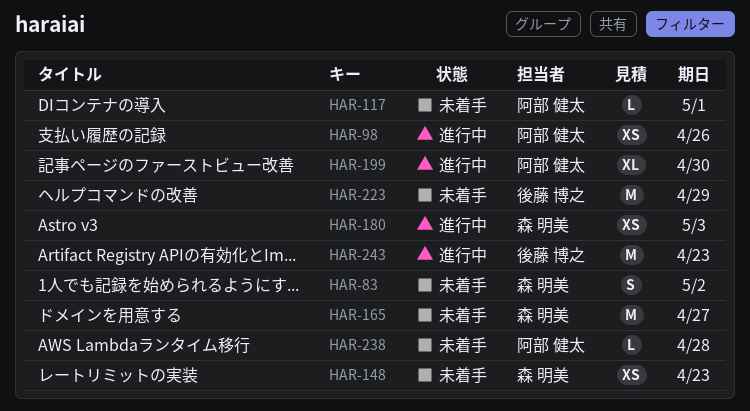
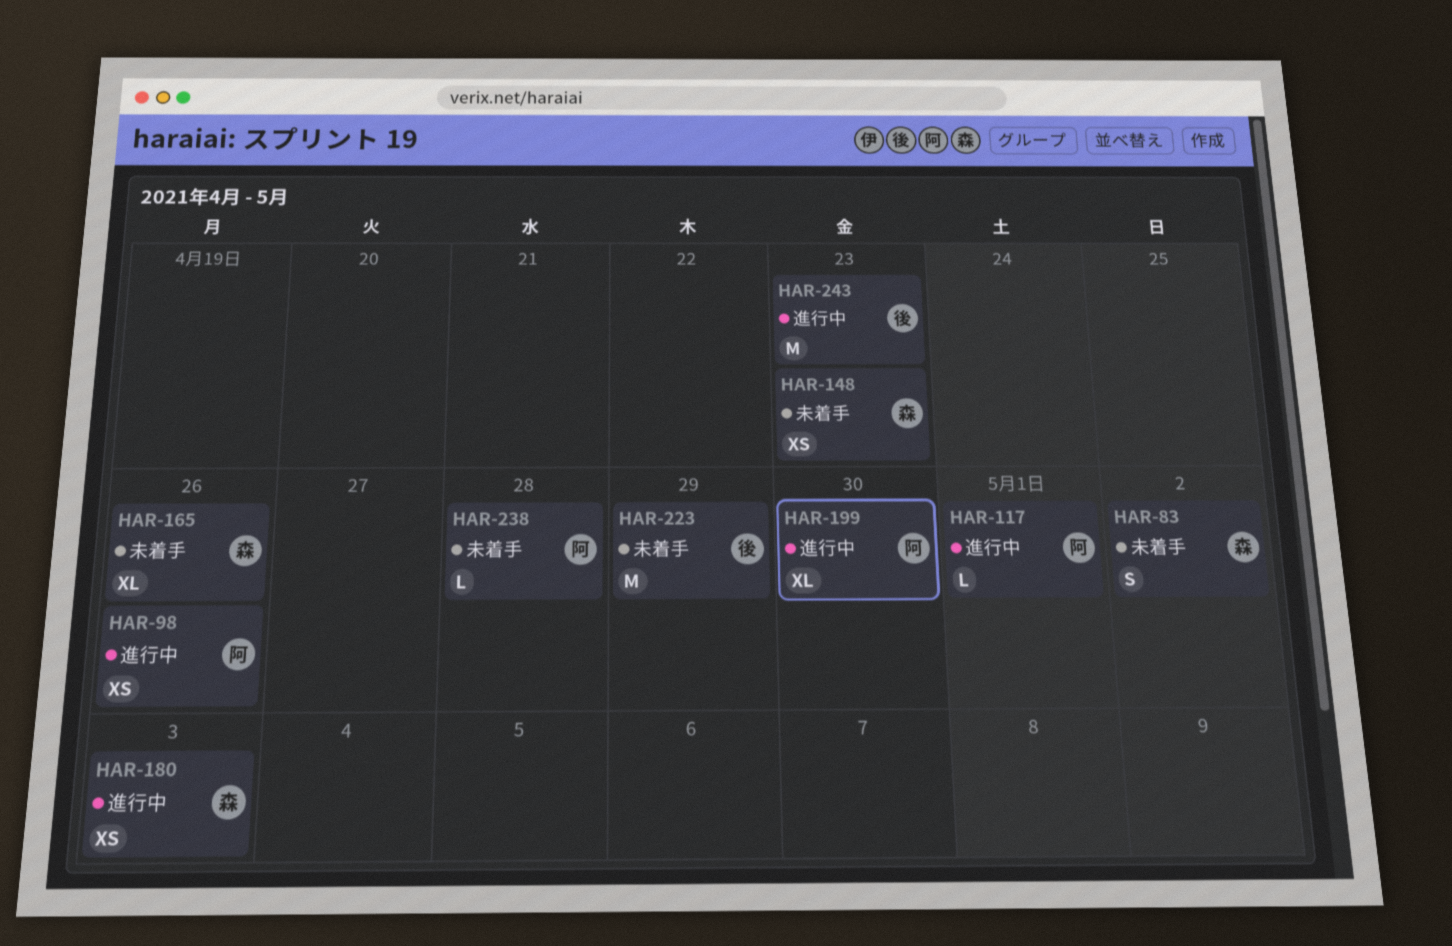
HAR-117, status: 未着手 -> 進行中
HAR-165, estimate: M -> XL
HAR-165, due: Apr 27 -> Apr 26

